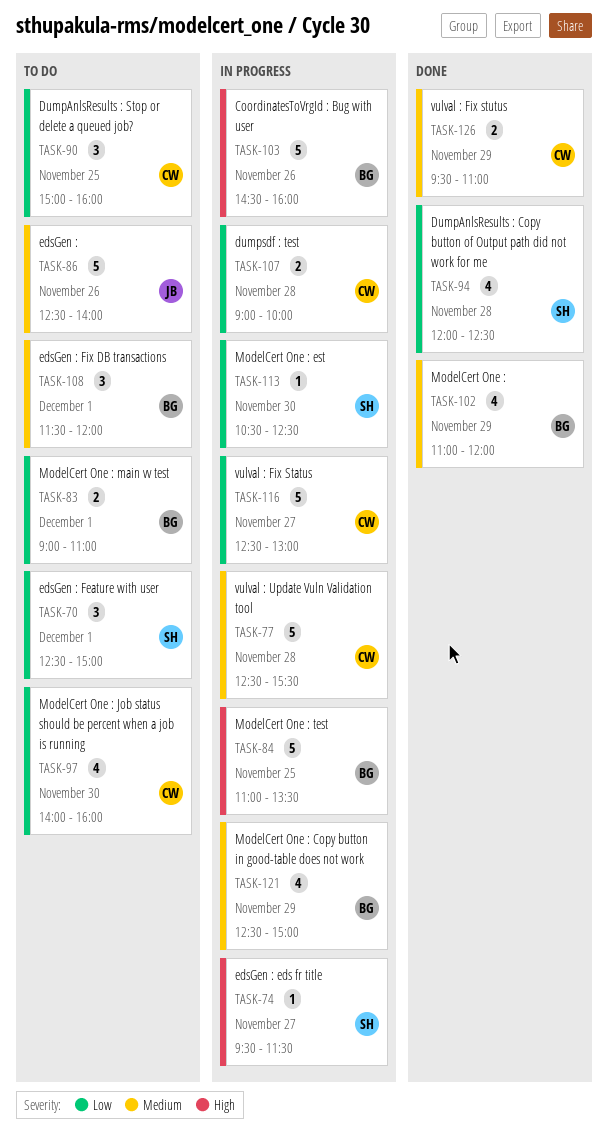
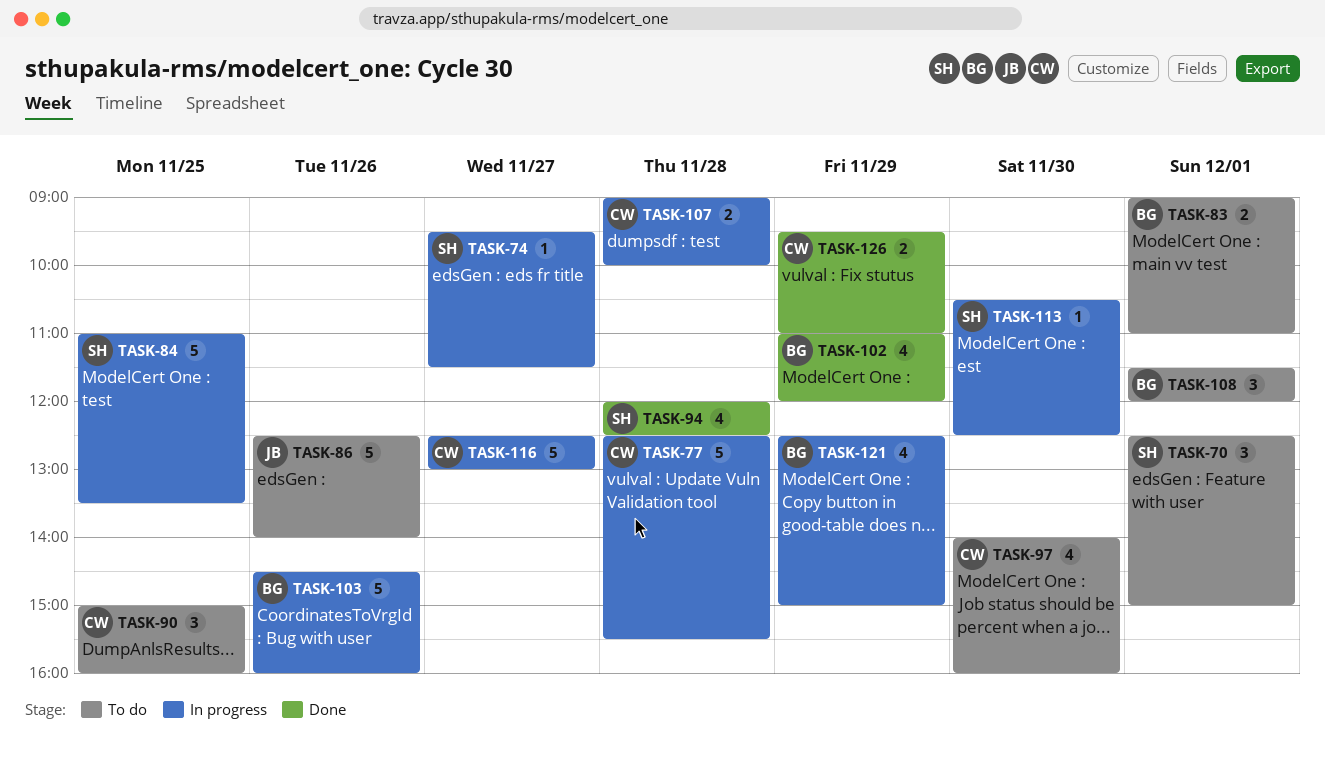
TASK-84, owner: BG -> SH

